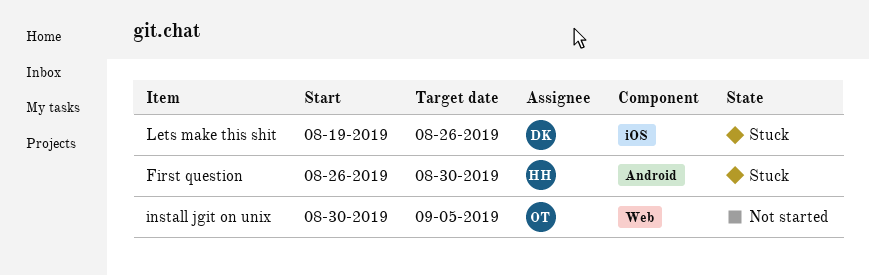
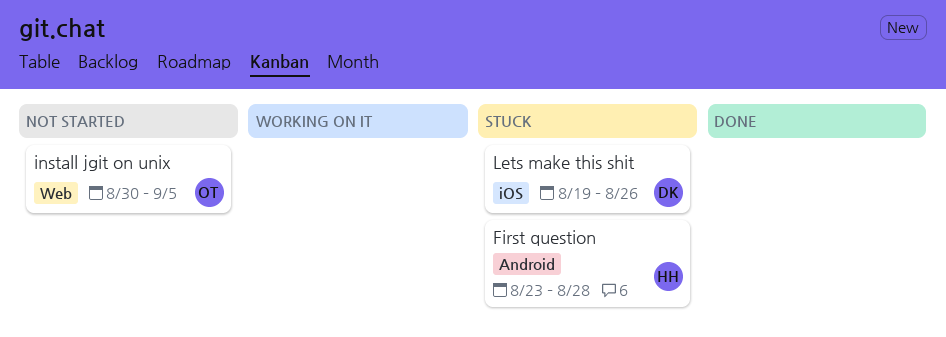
First question, start: Aug 26 -> Aug 23
First question, due: Aug 30 -> Aug 28

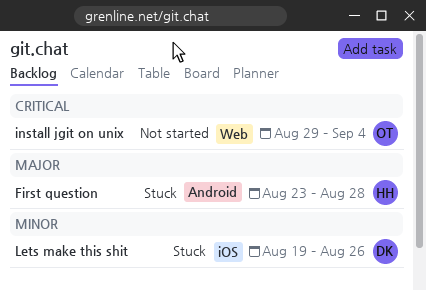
install jgit on unix, start: Aug 30 -> Aug 29
install jgit on unix, due: Sep 5 -> Sep 4

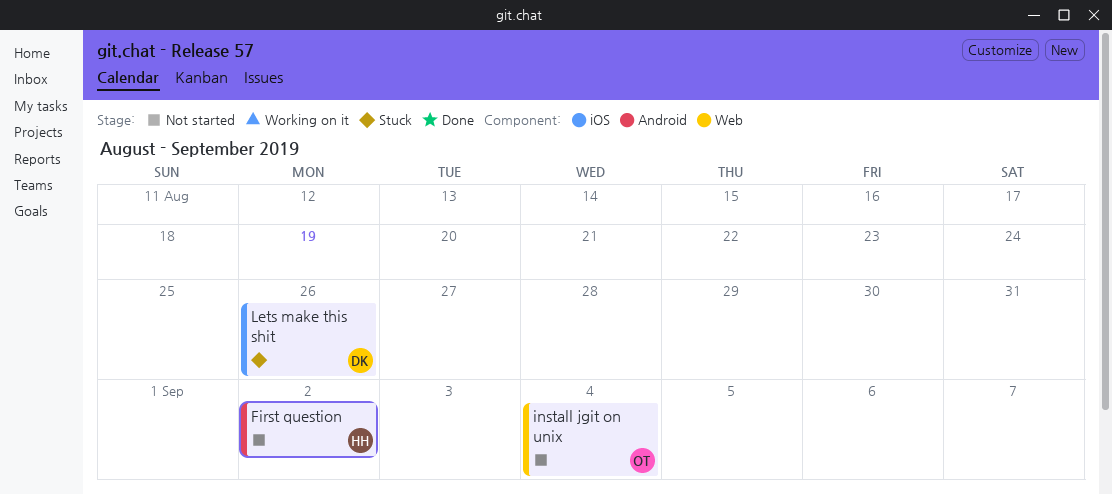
First question, status: Stuck -> Not started
First question, due: Aug 28 -> Sep 2

